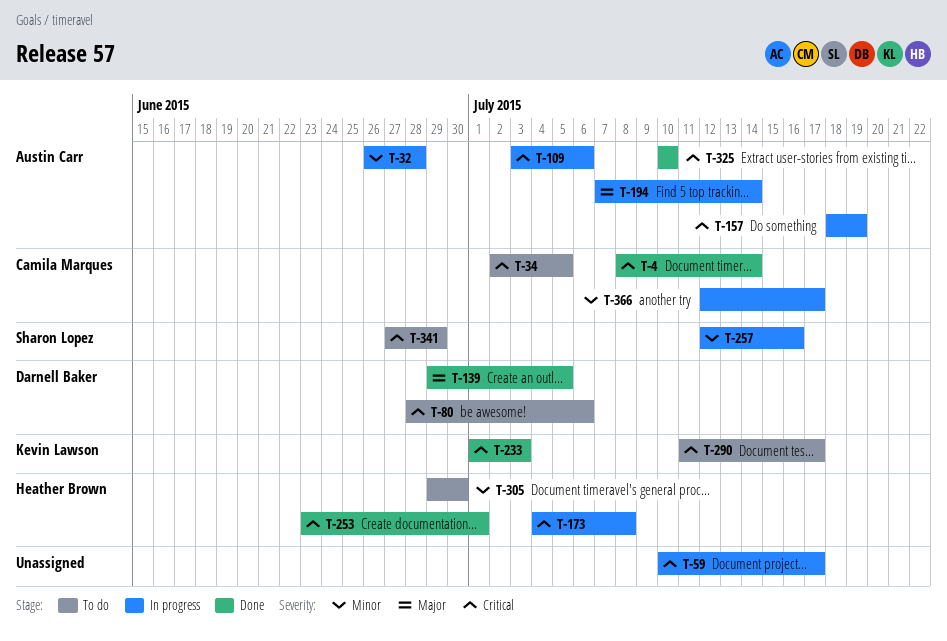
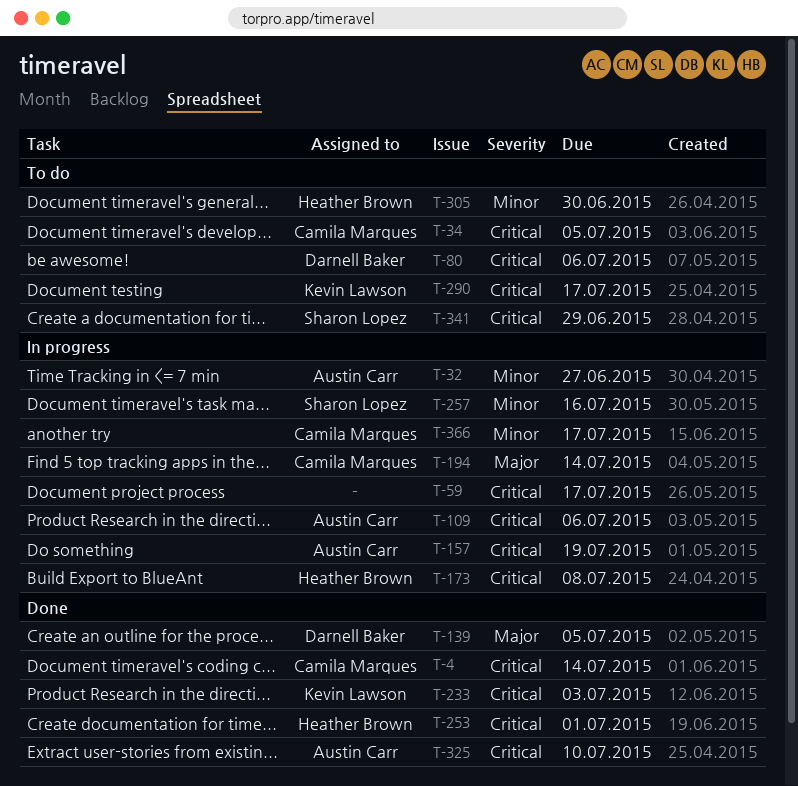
T-32, due: Jun 28 -> Jun 27
T-194, owner: Austin Carr -> Camila Marques

